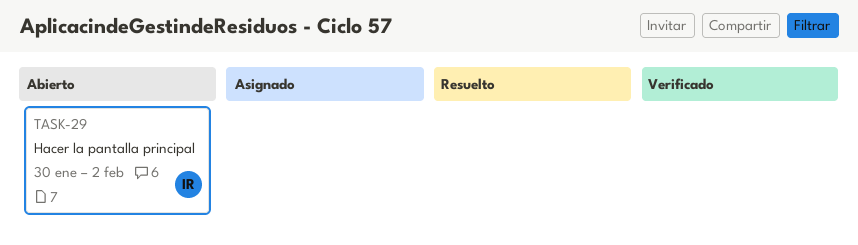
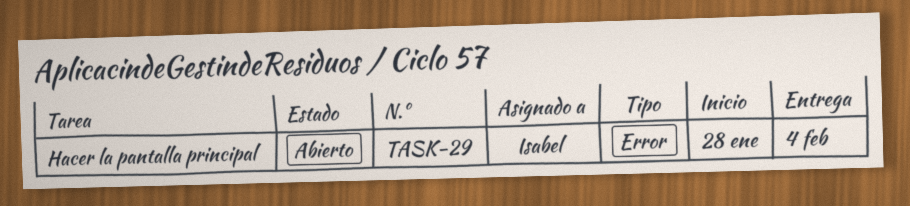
TASK-29, start: Jan 30 -> Jan 28
TASK-29, due: Feb 2 -> Feb 4

